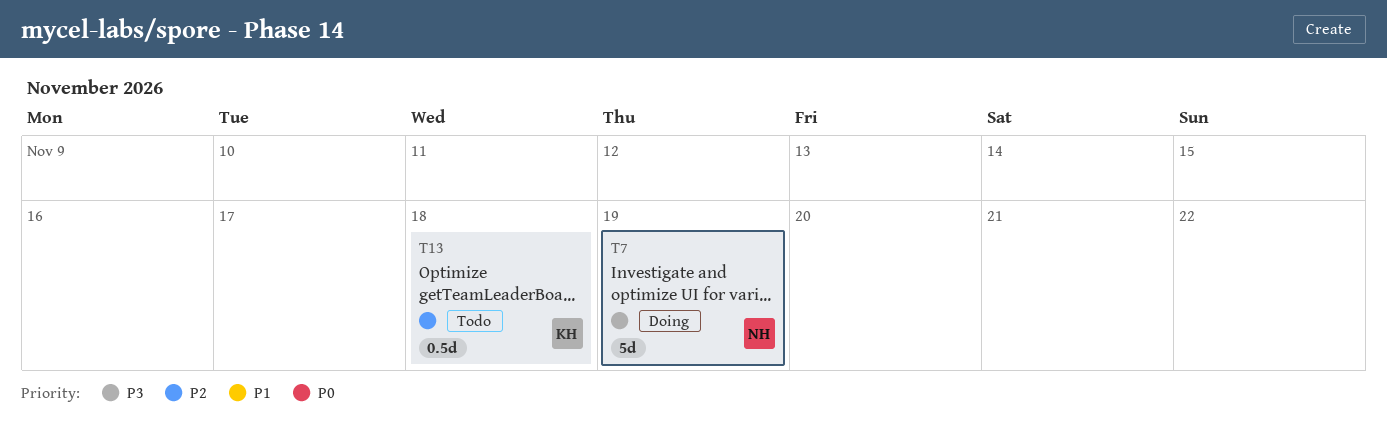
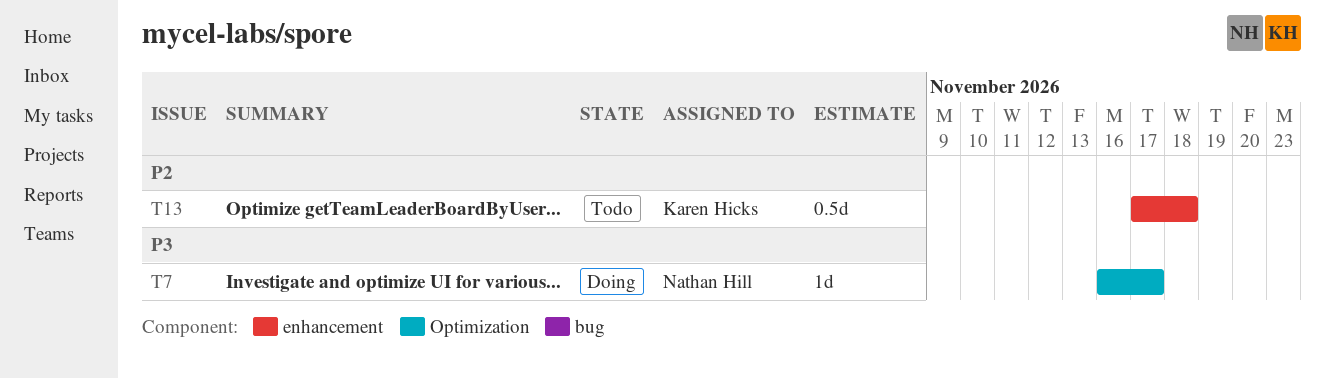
T7, estimate: 5d -> 1d
T7, due: Nov 19 -> Nov 17

